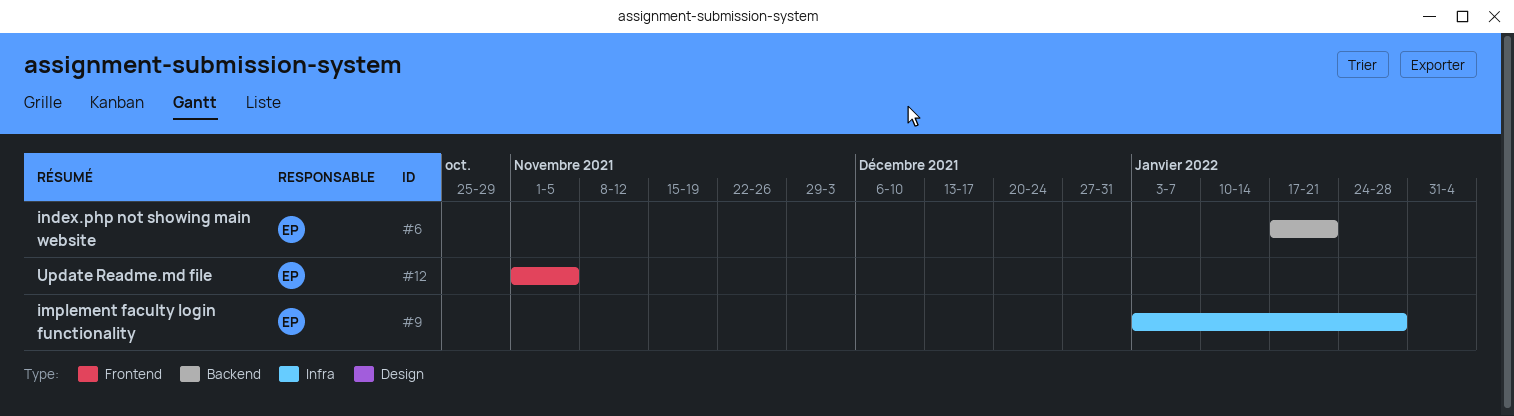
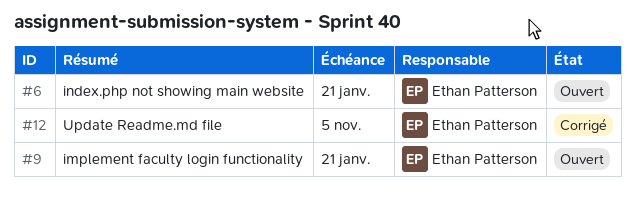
#9, due: Jan 28 -> Jan 21

